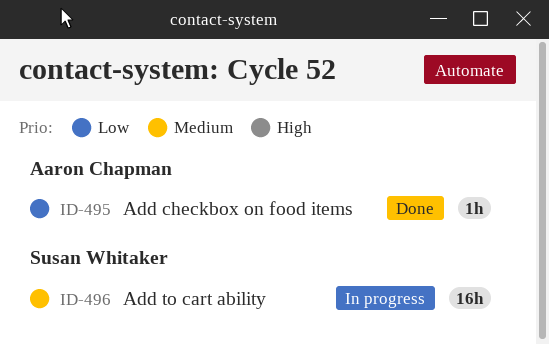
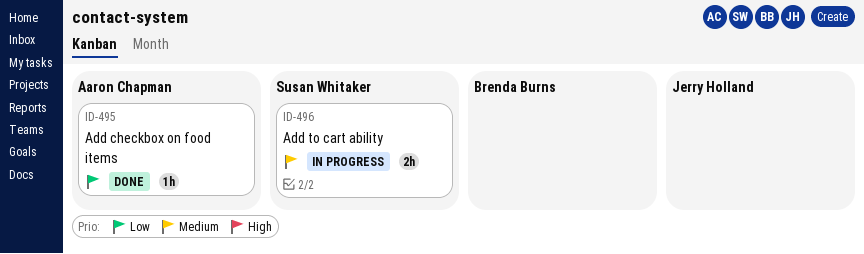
ID-496, estimate: 16h -> 2h

